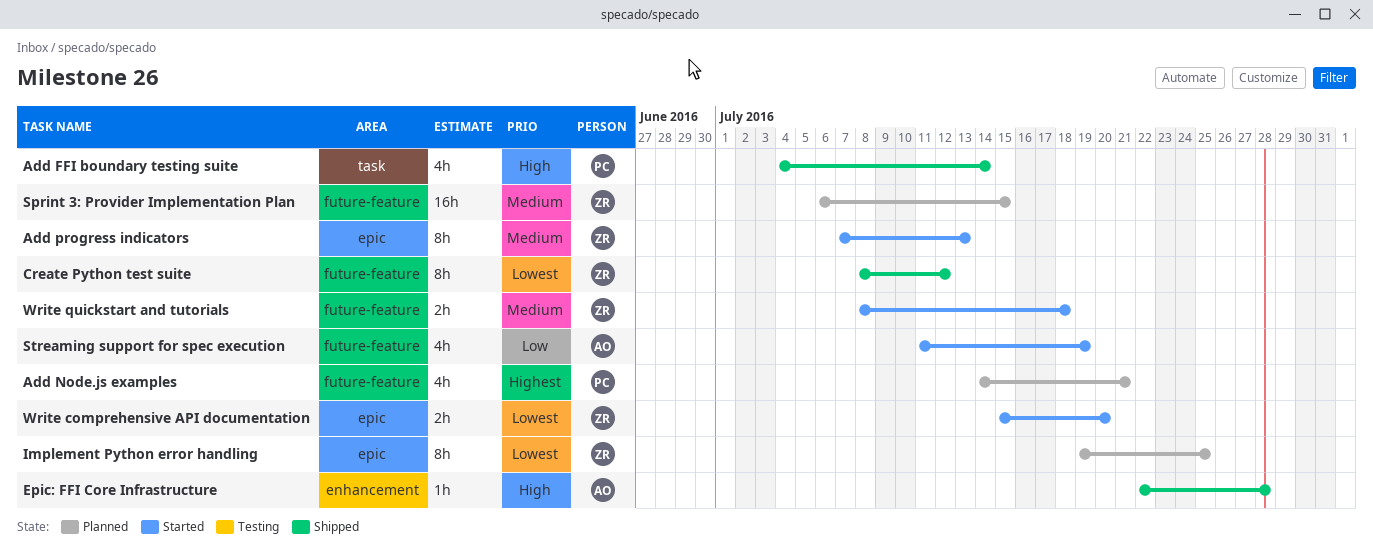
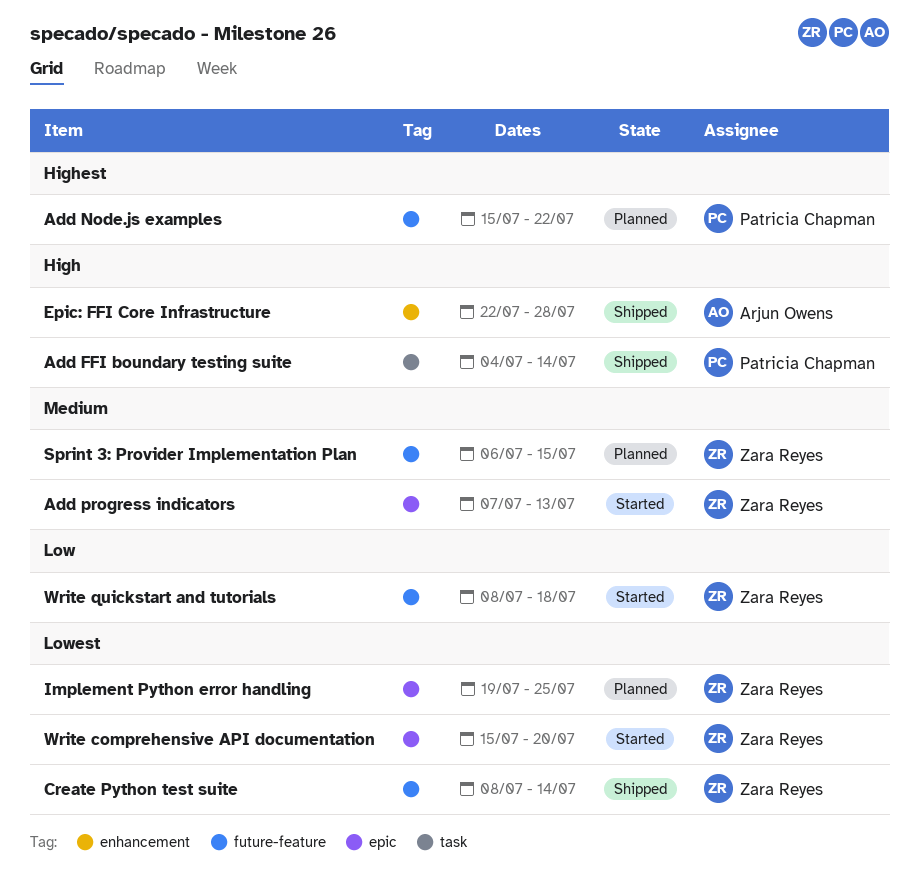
Add Node.js examples, start: Jul 14 -> Jul 15
Add Node.js examples, due: Jul 21 -> Jul 22
Create Python test suite, due: Jul 12 -> Jul 14
Streaming support for spec execution: present -> none
Write quickstart and tutorials, priority: Medium -> Low

